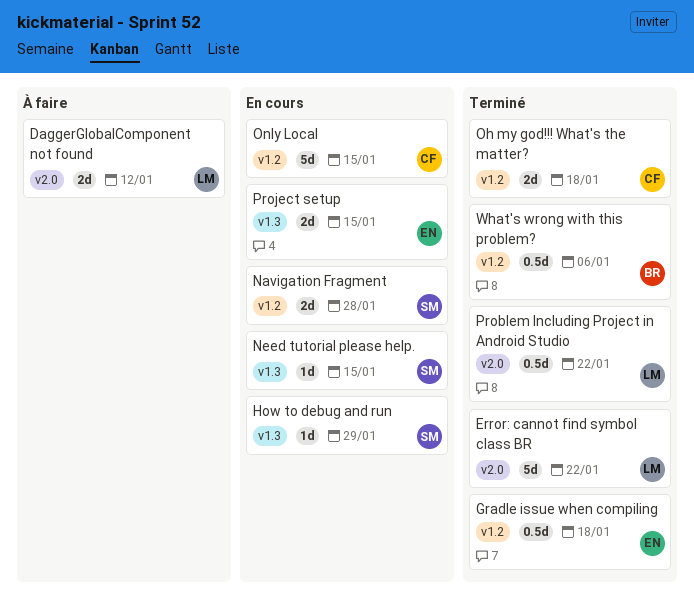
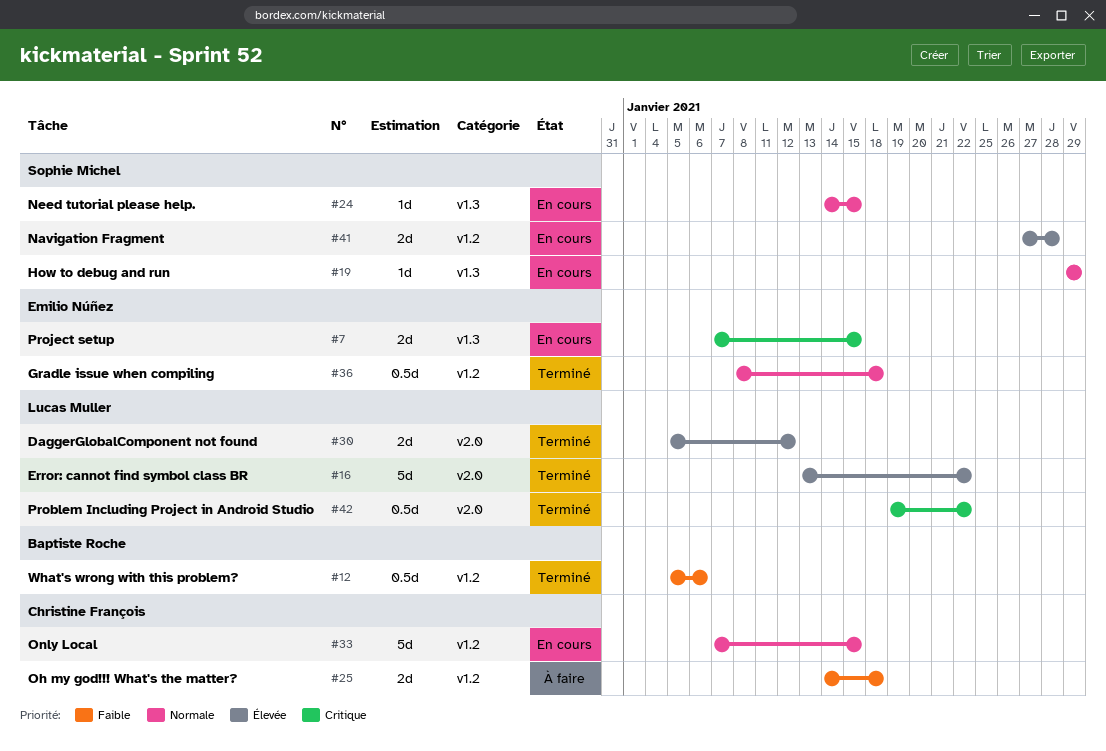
DaggerGlobalComponent not found, status: À faire -> Terminé
Oh my god!!! What's the matter?, status: Terminé -> À faire

